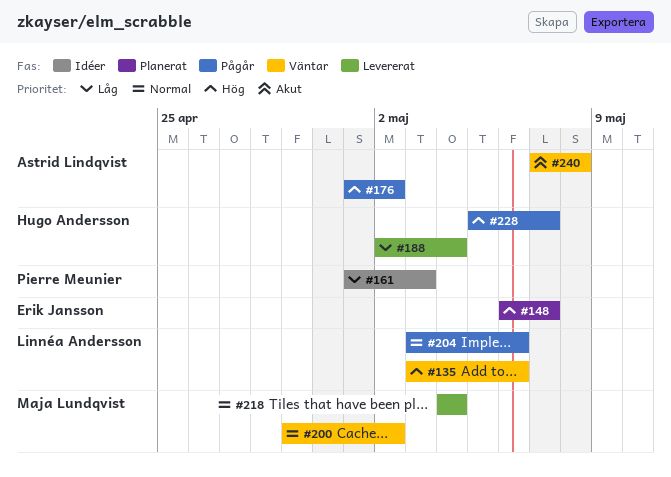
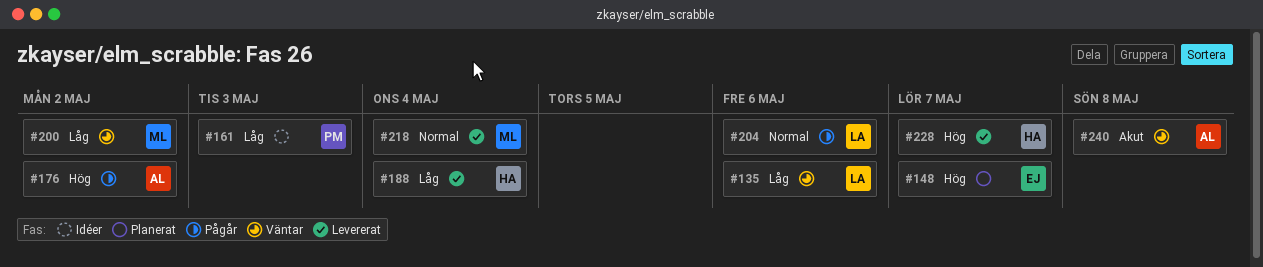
#135, priority: Hög -> Låg
#200, priority: Normal -> Låg
#228, status: Pågår -> Levererat

